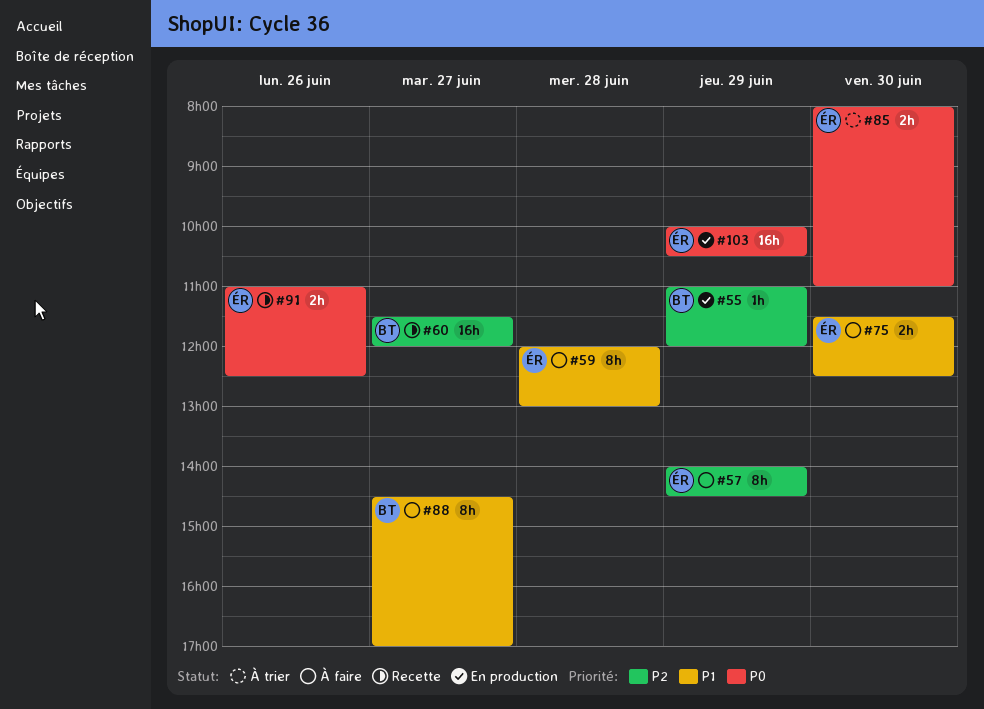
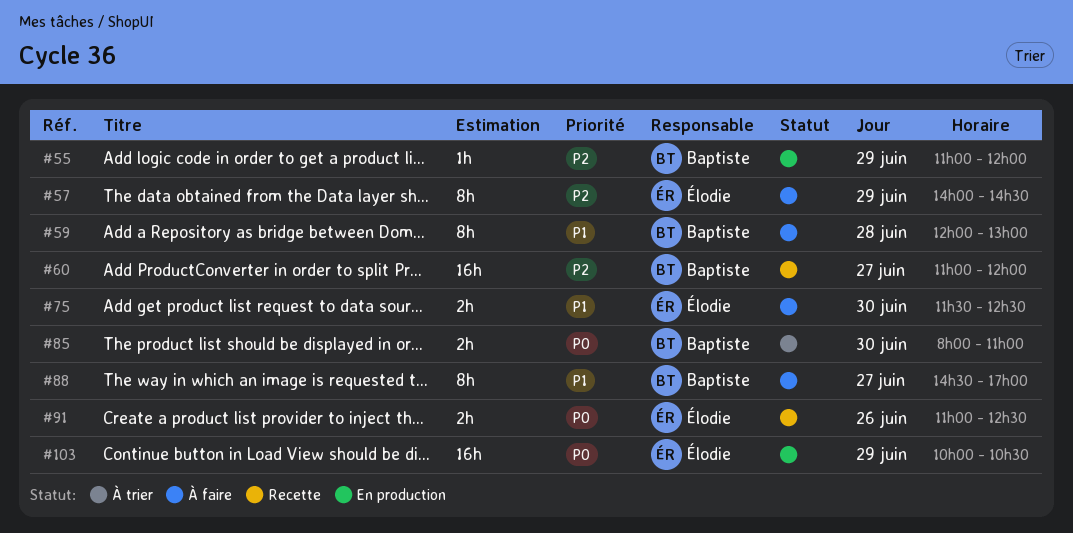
#59, owner: Élodie -> Baptiste
#60, begins: 11:30 -> 11:00
#85, owner: Élodie -> Baptiste

